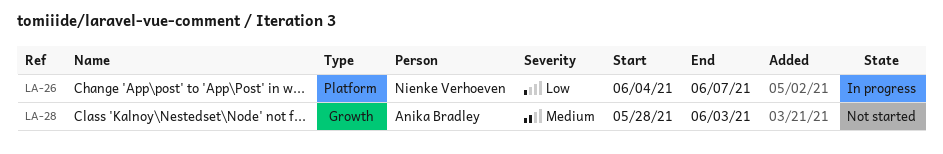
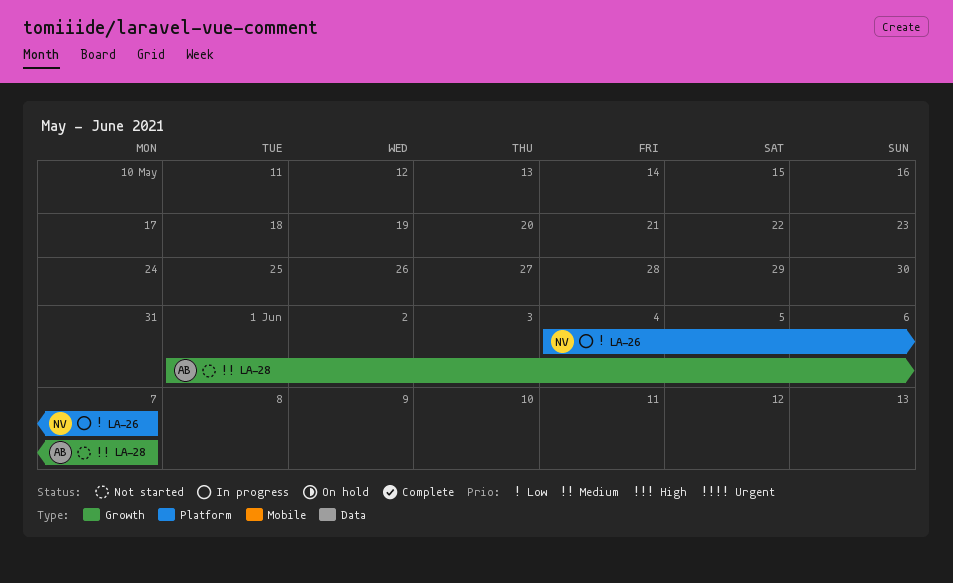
LA-28, start: May 28 -> Jun 1
LA-28, due: Jun 3 -> Jun 7

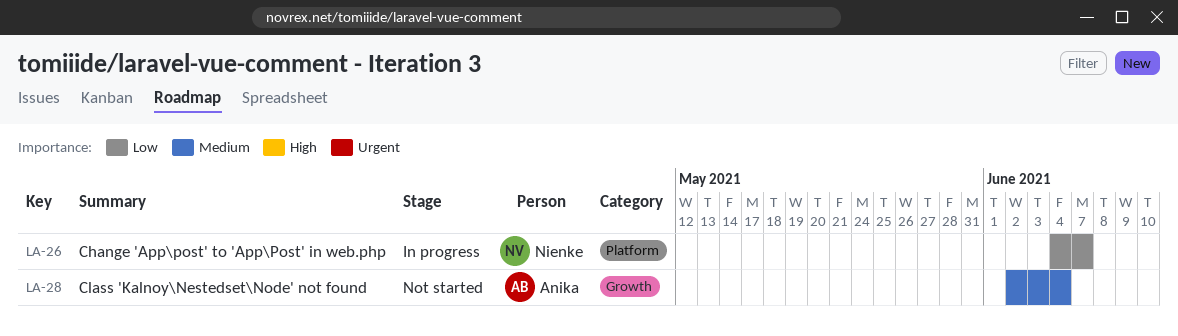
LA-28, start: Jun 1 -> Jun 2
LA-28, due: Jun 7 -> Jun 4

